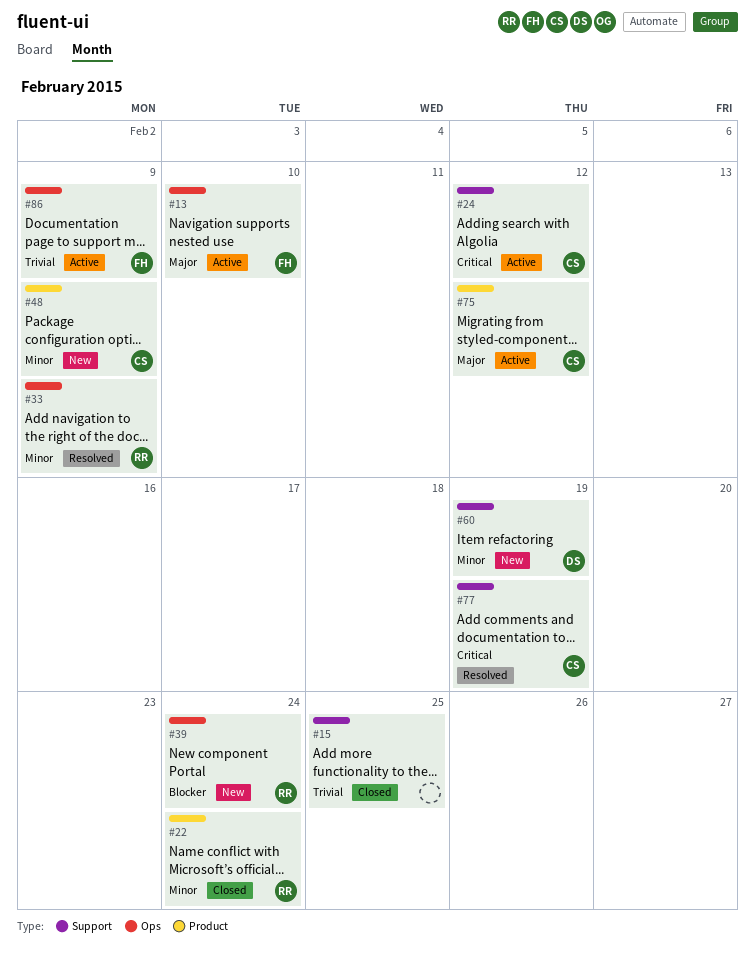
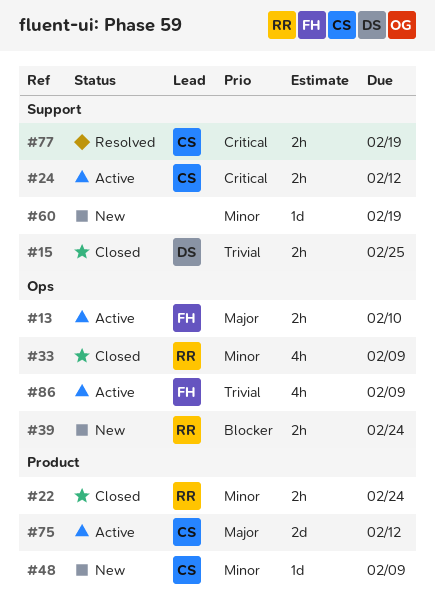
#15, owner: none -> DS
#33, status: Resolved -> Closed
#60, owner: DS -> none

